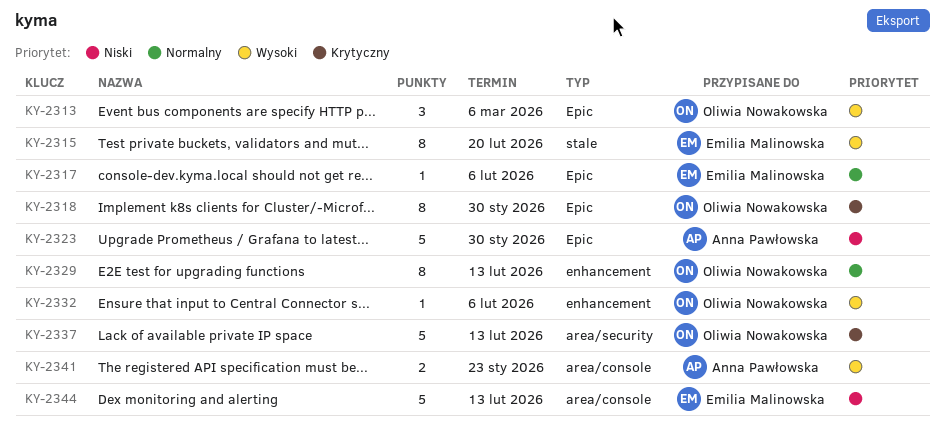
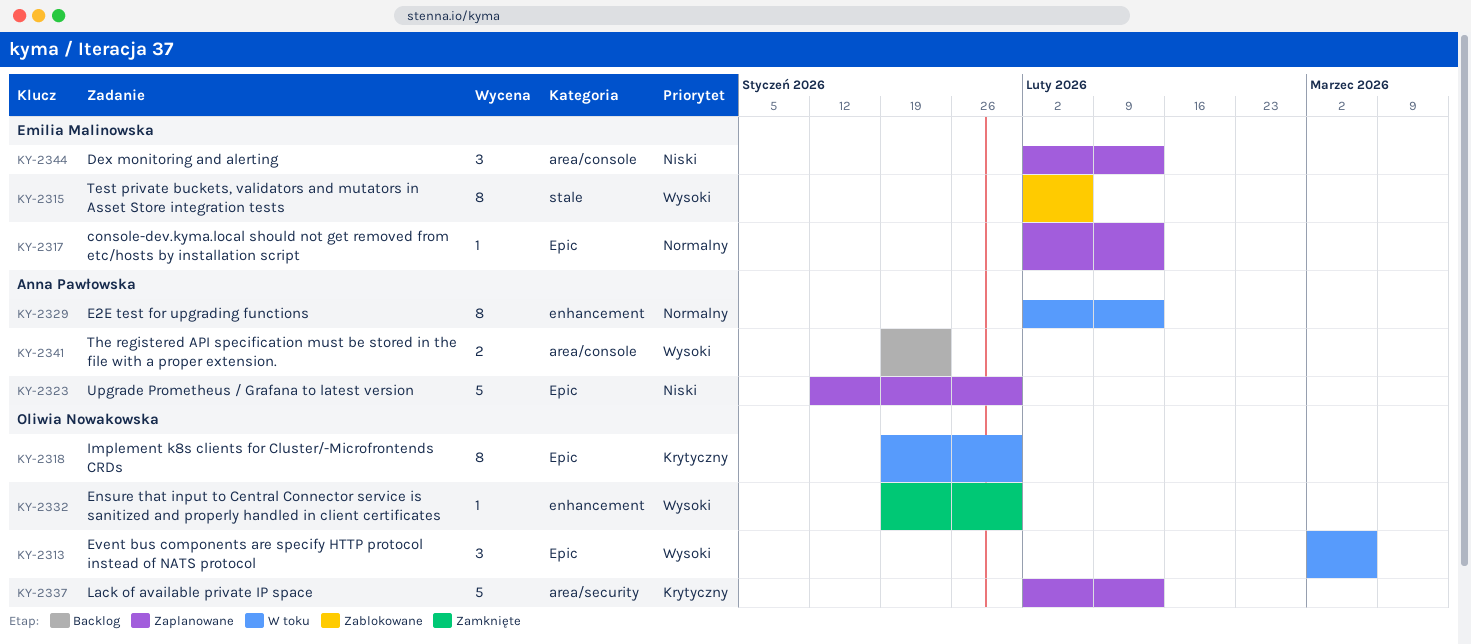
KY-2315, due: Feb 20 -> Feb 6
KY-2317, due: Feb 6 -> Feb 13
KY-2329, owner: Oliwia Nowakowska -> Anna Pawłowska
KY-2332, due: Feb 6 -> Jan 30
KY-2344, estimate: 5 -> 3

